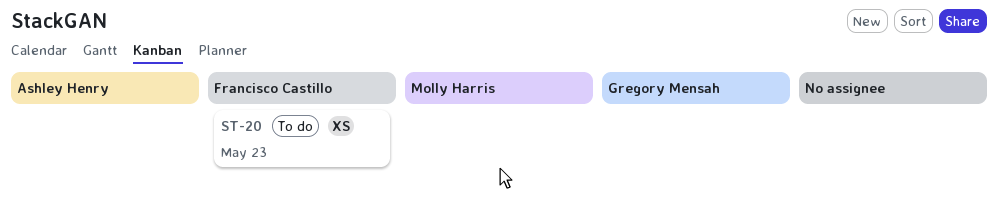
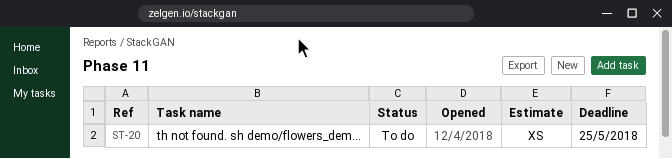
ST-20, due: May 23 -> May 25

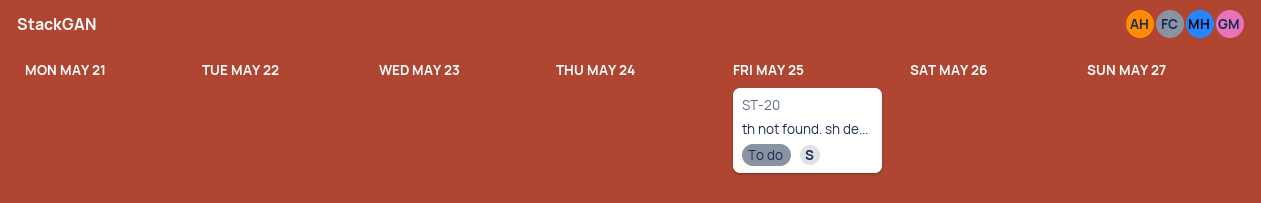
ST-20, estimate: XS -> S

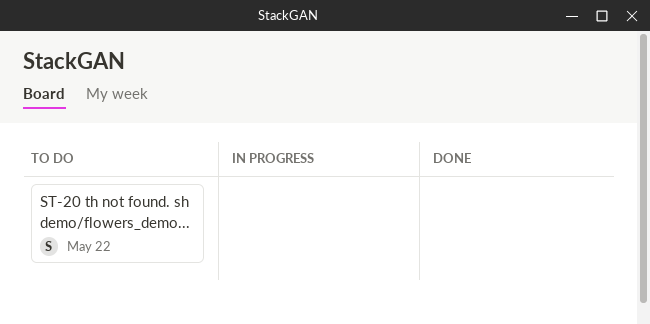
ST-20, due: May 25 -> May 22

